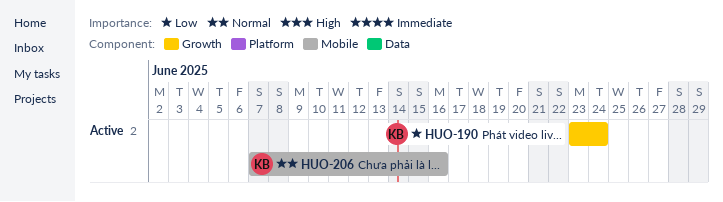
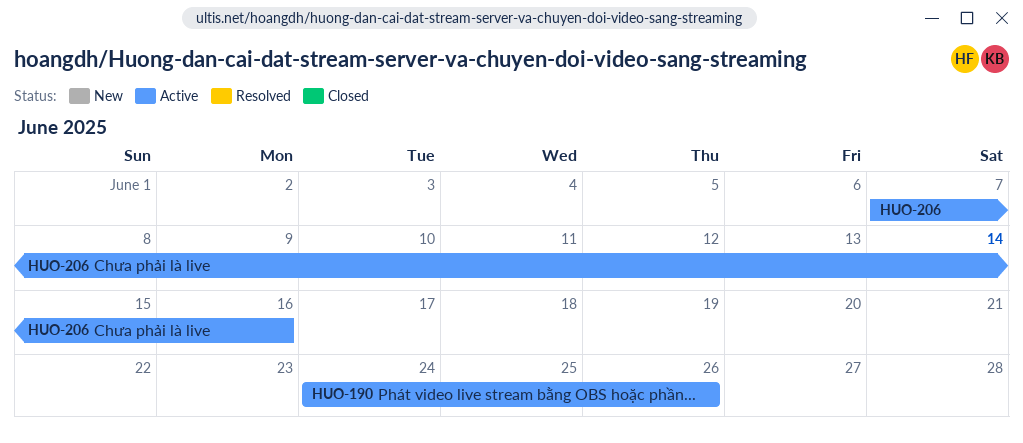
HUO-190, start: Jun 23 -> Jun 24
HUO-190, due: Jun 24 -> Jun 26

